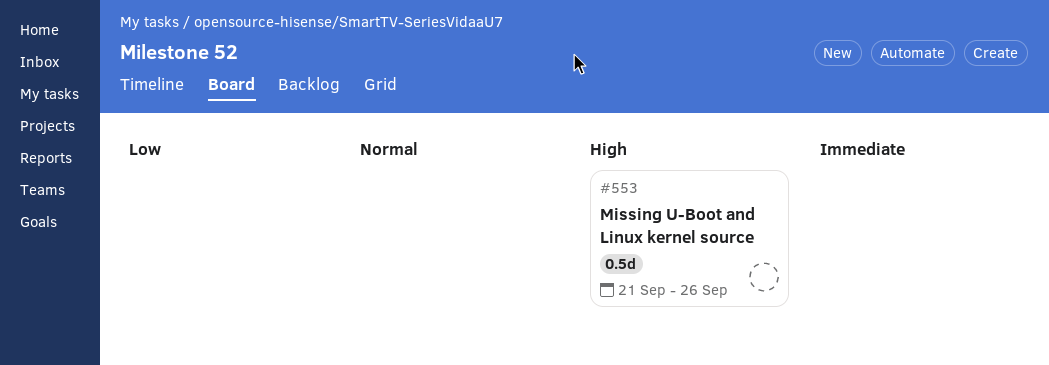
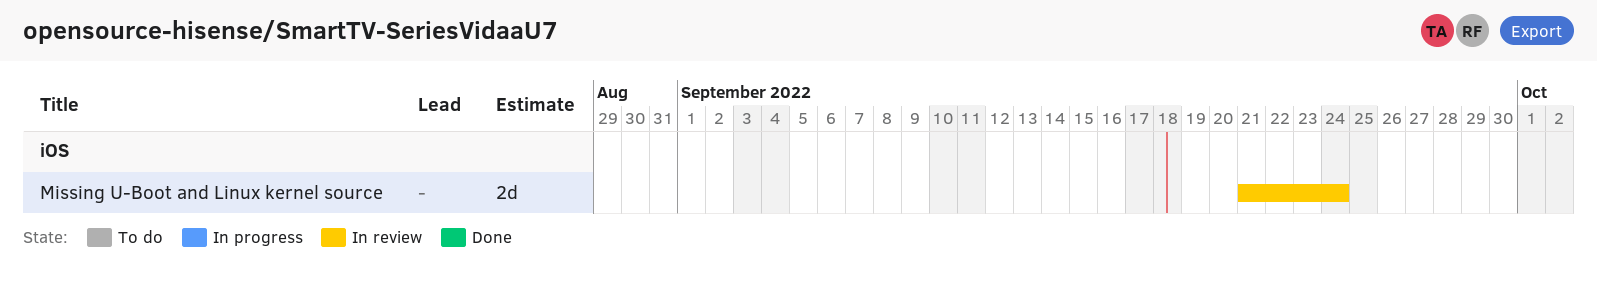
Missing U-Boot and Linux kernel source, estimate: 0.5d -> 2d
Missing U-Boot and Linux kernel source, due: Sep 26 -> Sep 24

